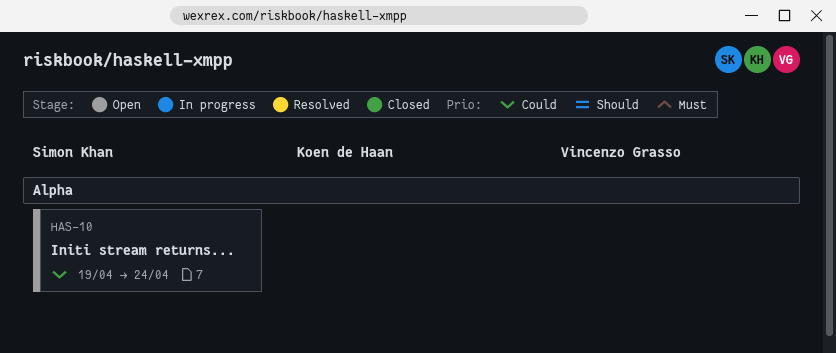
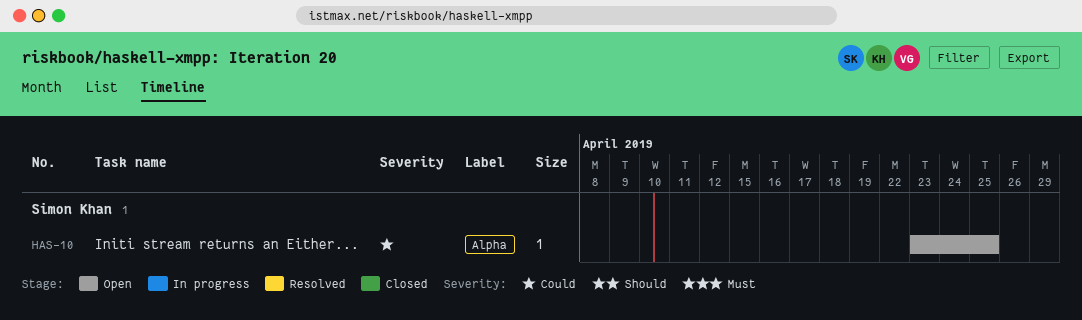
HAS-10, start: Apr 19 -> Apr 23
HAS-10, due: Apr 24 -> Apr 25

